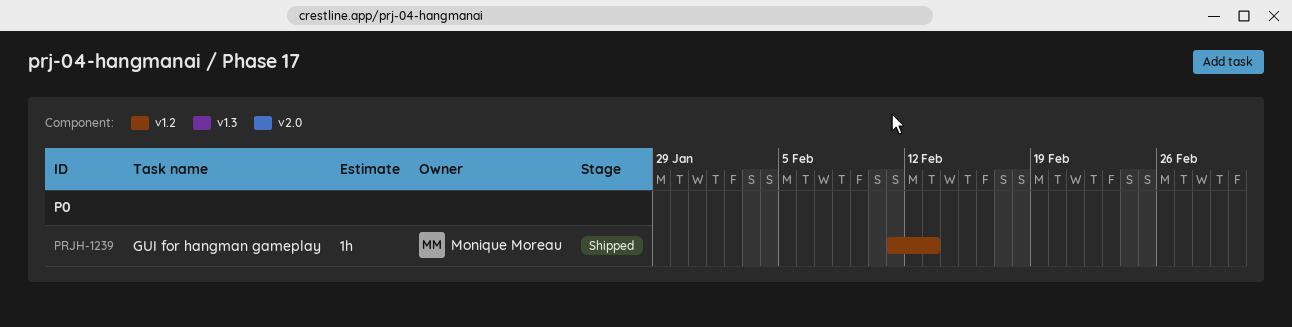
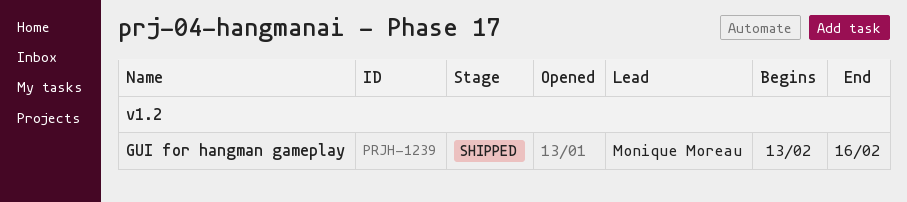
PRJH-1239, start: Feb 11 -> Feb 13
PRJH-1239, due: Feb 13 -> Feb 16

